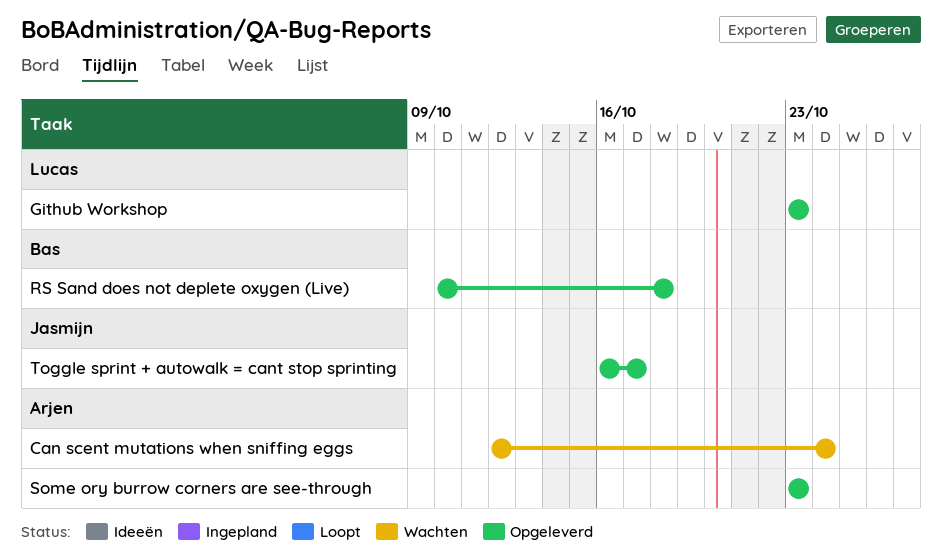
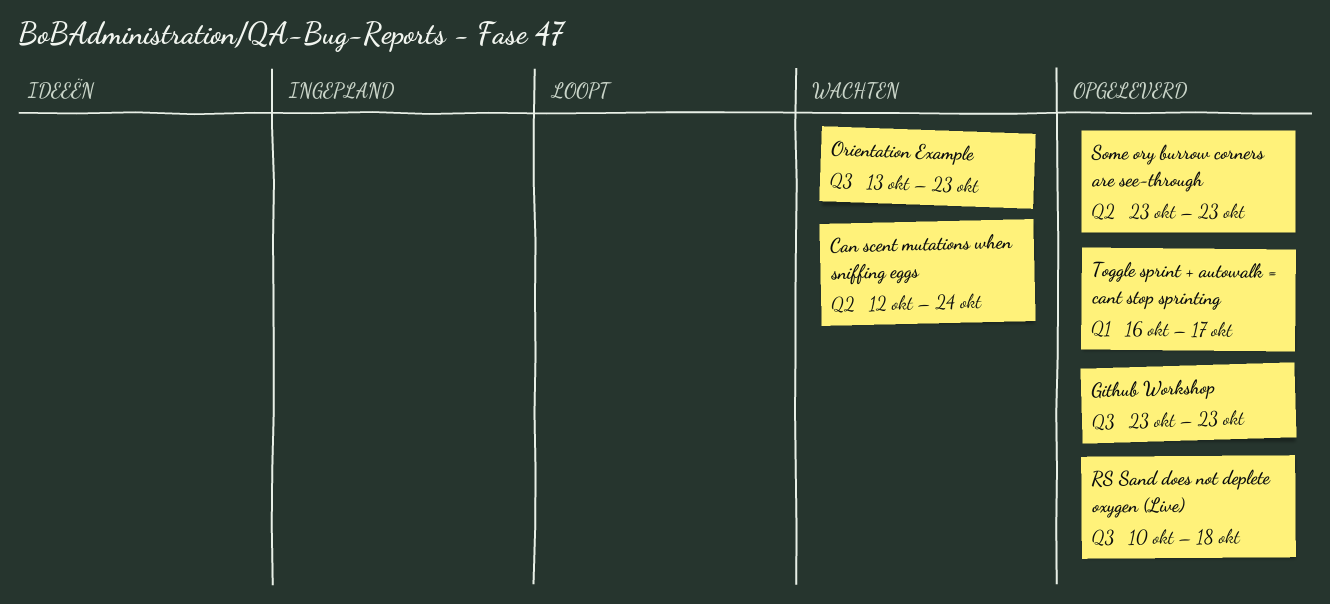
Orientation Example: none -> present

